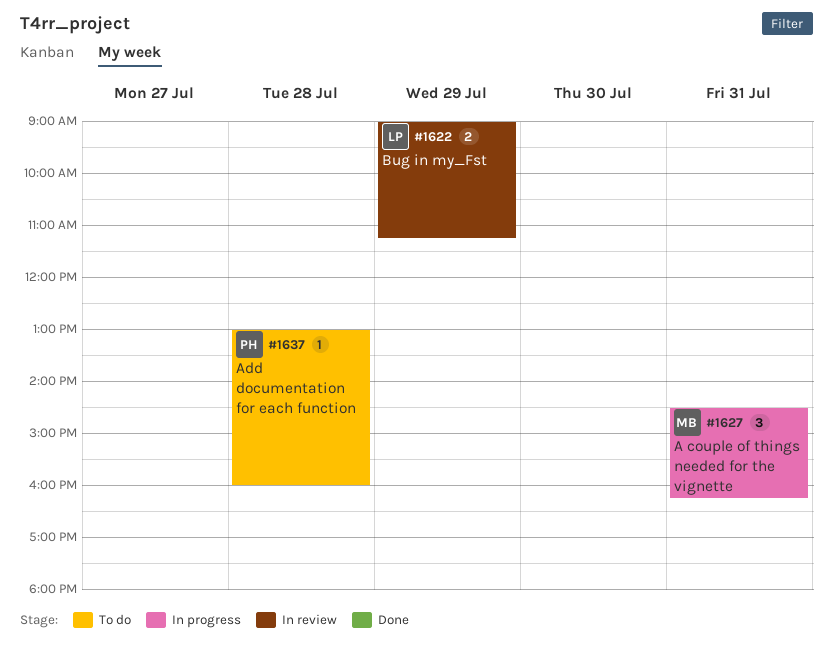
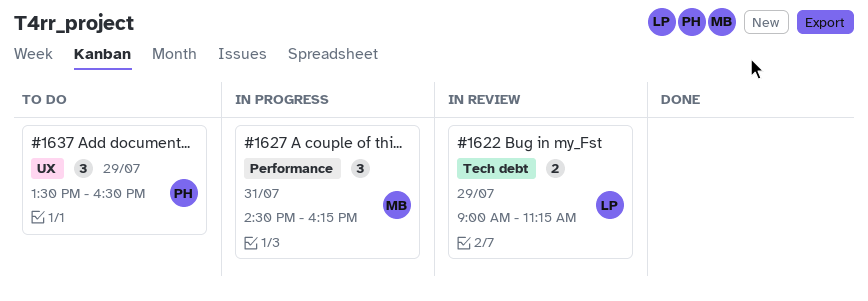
#1637, estimate: 1 -> 3
#1637, day: Jul 28 -> Jul 29
#1637, begins: 13:00 -> 13:30
#1637, ends: 16:00 -> 16:30

